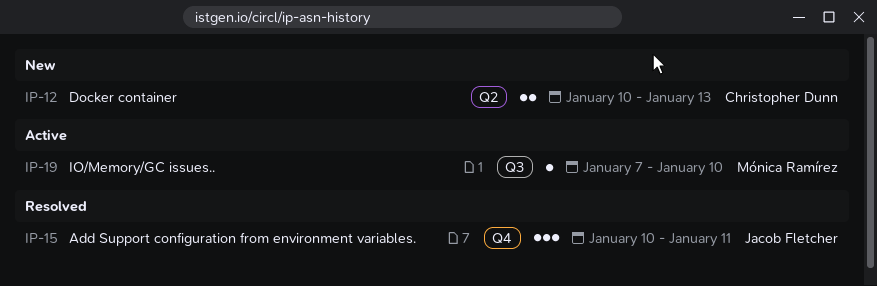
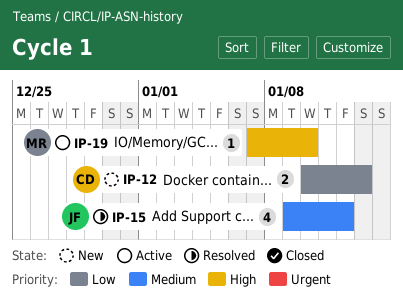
IP-15, estimate: 3 -> 4
IP-15, start: Jan 10 -> Jan 9
IP-15, due: Jan 11 -> Jan 12

